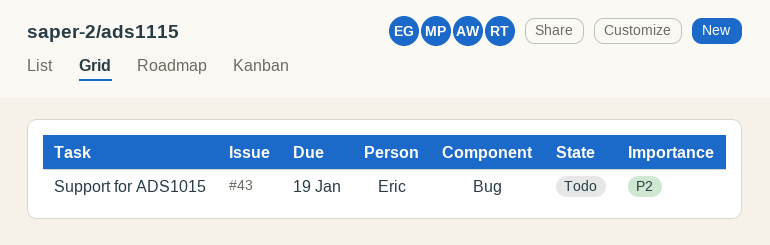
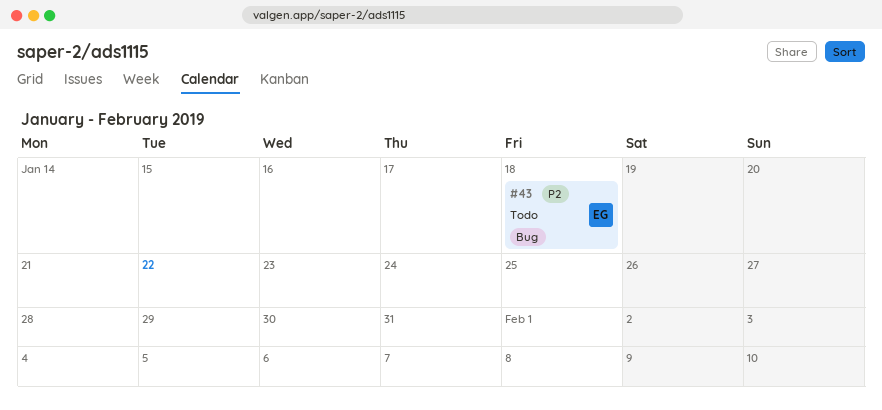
#43, due: Jan 19 -> Jan 18

